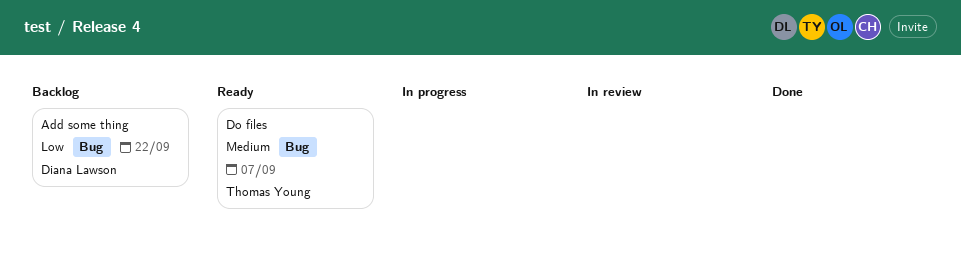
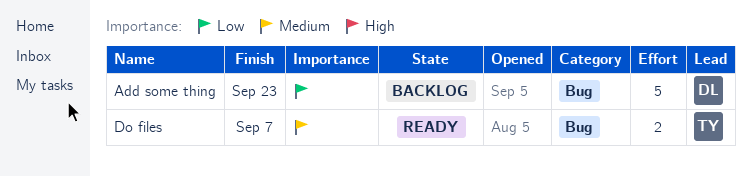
Add some thing, due: Sep 22 -> Sep 23

